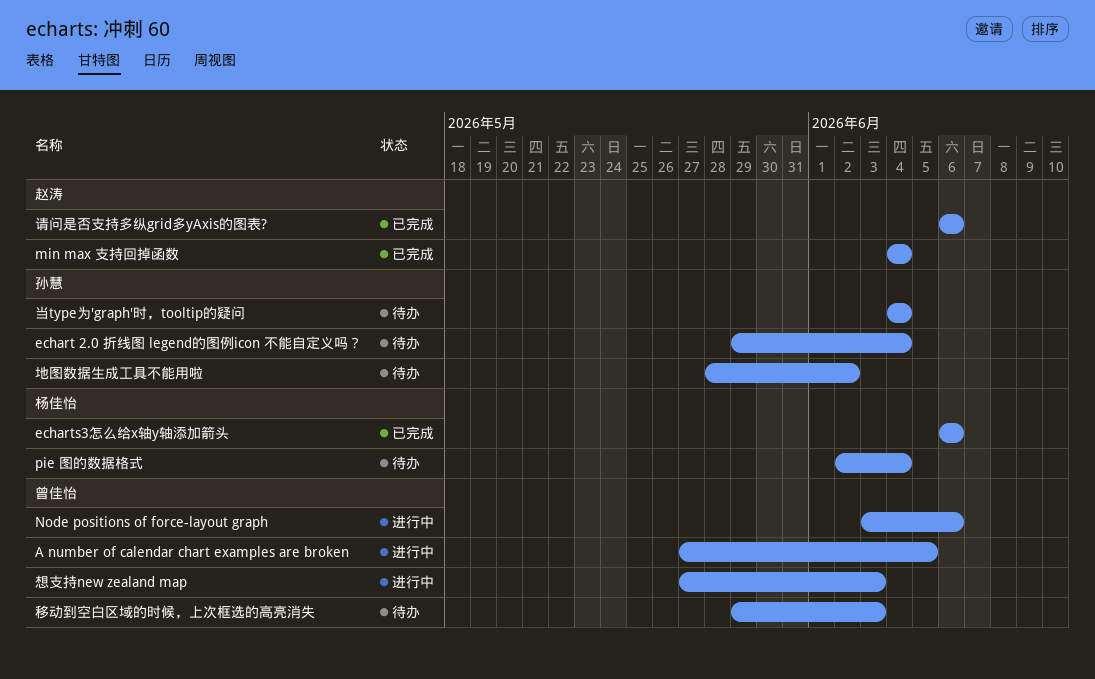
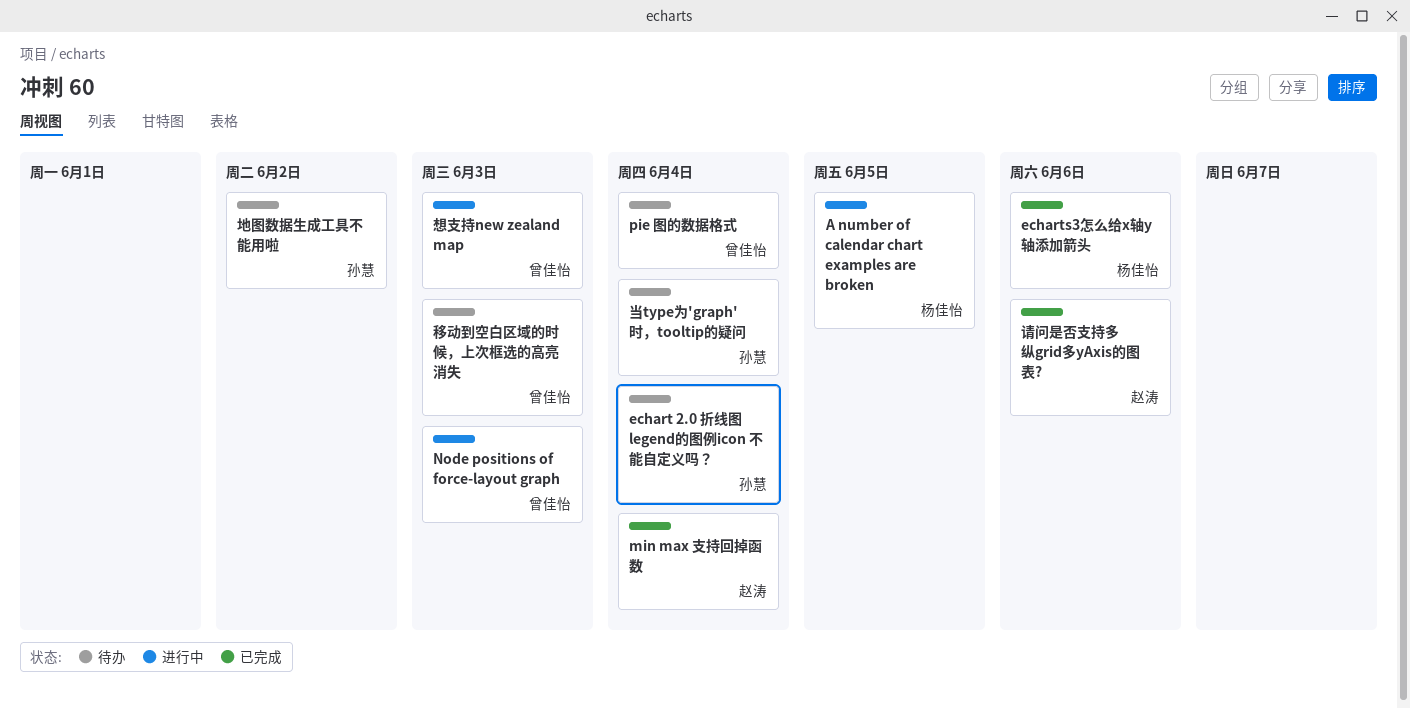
A number of calendar chart examples are broken, owner: 曾佳怡 -> 杨佳怡
Node positions of force-layout graph, due: Jun 6 -> Jun 3
pie 图的数据格式, owner: 杨佳怡 -> 曾佳怡

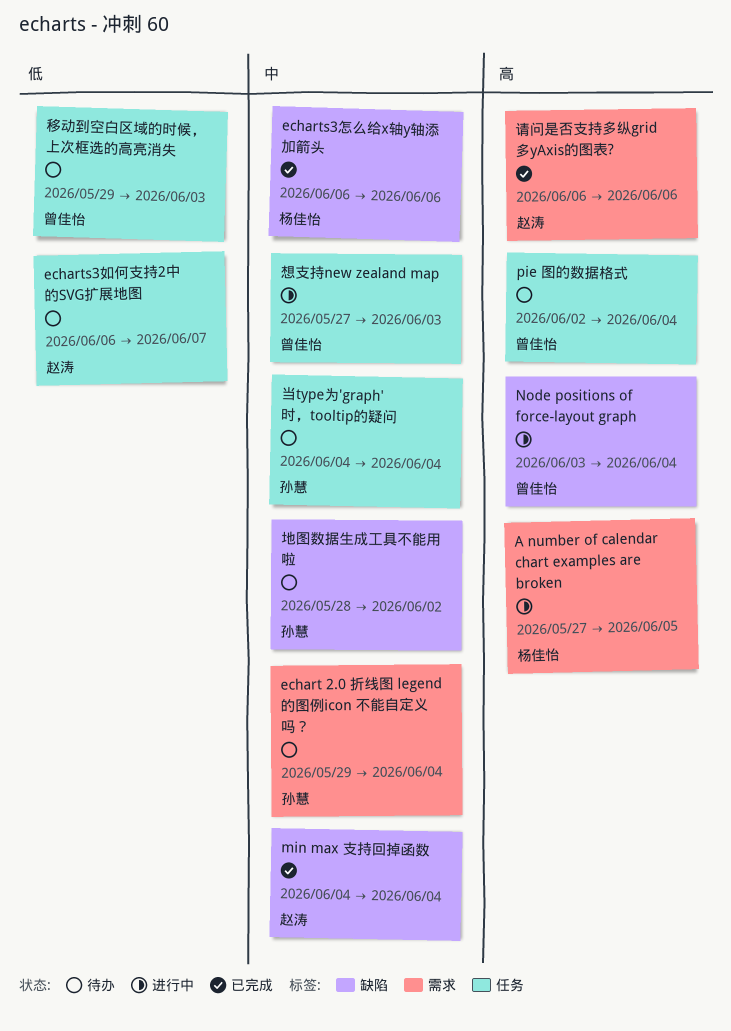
echarts3如何支持2中的SVG扩展地图: none -> present
Node positions of force-layout graph, due: Jun 3 -> Jun 4

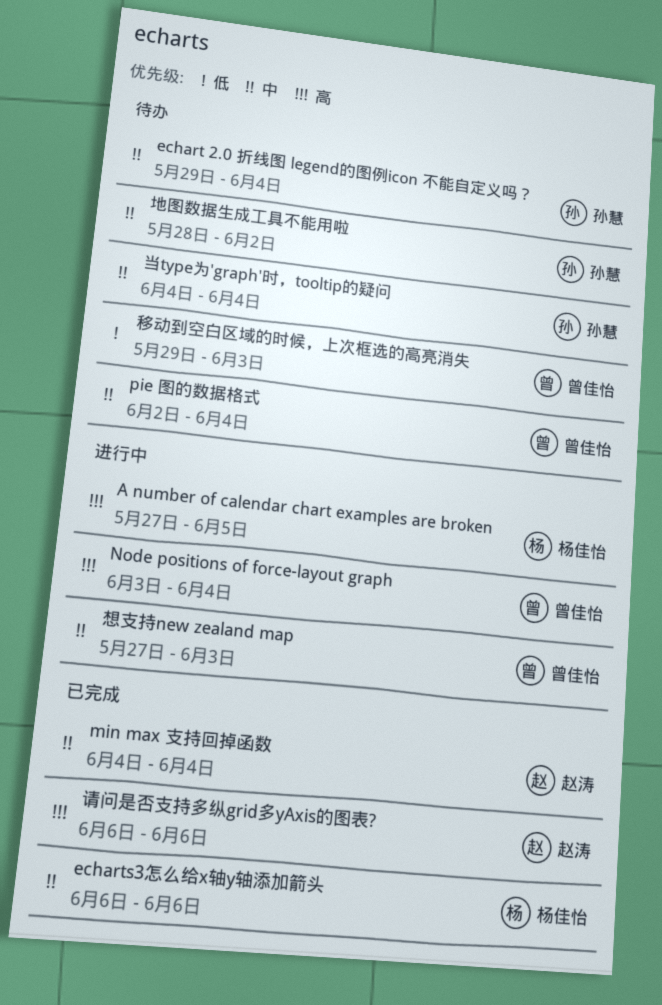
echarts3如何支持2中的SVG扩展地图: present -> none
pie 图的数据格式, priority: 高 -> 中

